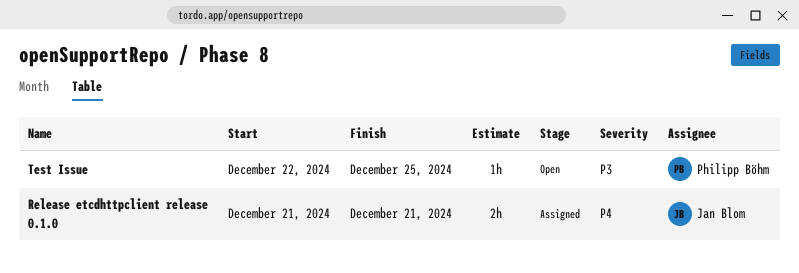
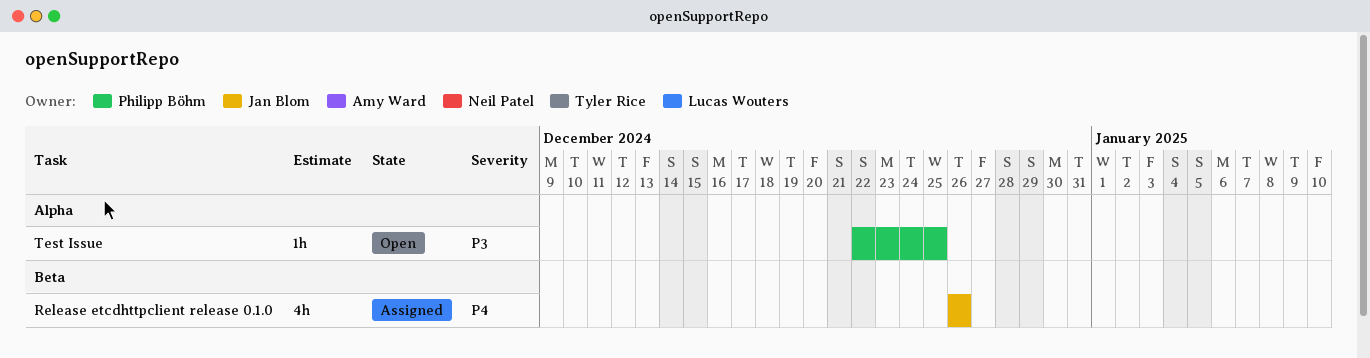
Release etcdhttpclient release 0.1.0, estimate: 2h -> 4h
Release etcdhttpclient release 0.1.0, start: Dec 21 -> Dec 26
Release etcdhttpclient release 0.1.0, due: Dec 21 -> Dec 26

